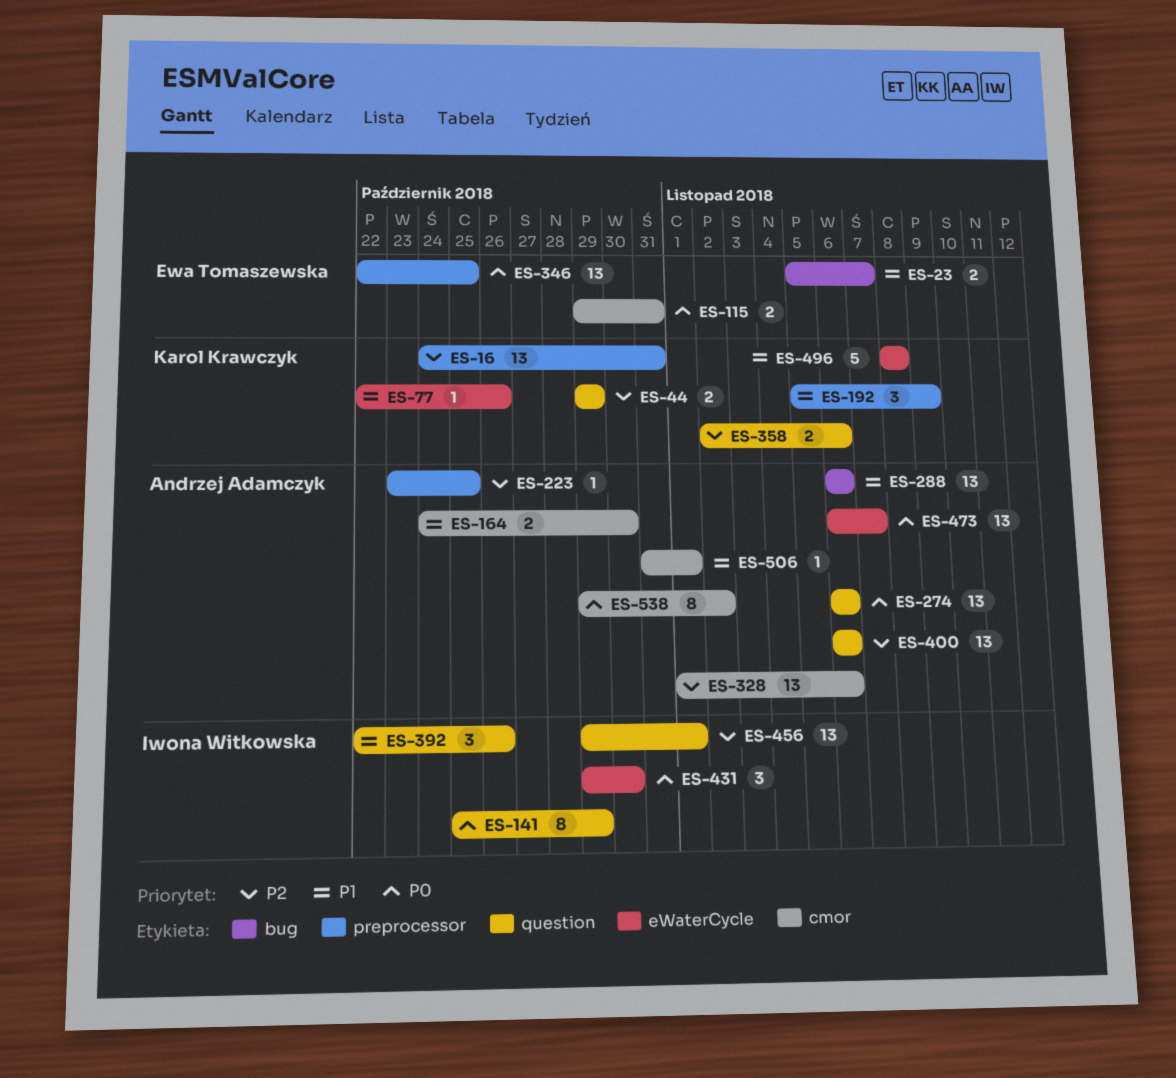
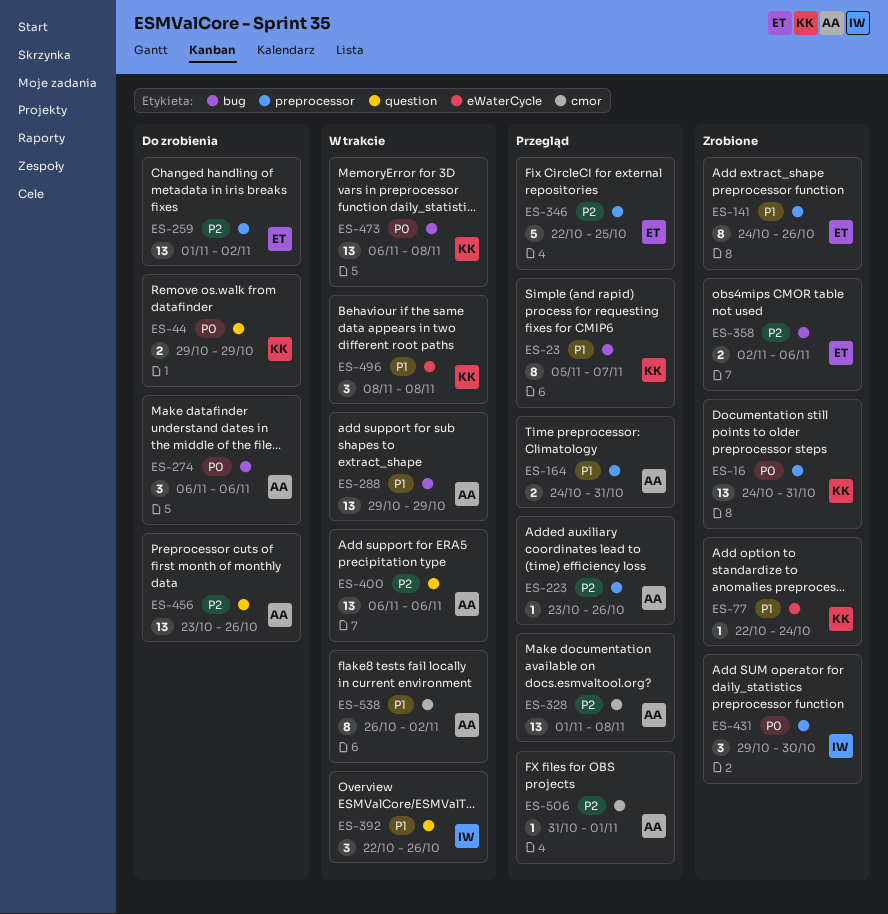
ES-16, priority: P2 -> P0
ES-23, owner: Ewa Tomaszewska -> Karol Krawczyk
ES-23, estimate: 2 -> 8
ES-44, priority: P2 -> P0
ES-77, due: Oct 26 -> Oct 24
ES-115: present -> none
ES-141, owner: Iwona Witkowska -> Ewa Tomaszewska
ES-141, priority: P0 -> P1
ES-141, label: question -> preprocessor
ES-141, start: Oct 25 -> Oct 24
ES-141, due: Oct 29 -> Oct 26
ES-164, label: cmor -> preprocessor
ES-164, due: Oct 30 -> Oct 31
ES-192: present -> none
ES-223, due: Oct 25 -> Oct 26
ES-259: none -> present
ES-274, label: question -> bug
ES-274, estimate: 13 -> 3
ES-288, start: Nov 6 -> Oct 29
ES-288, due: Nov 6 -> Oct 29
ES-328, due: Nov 6 -> Nov 8
ES-346, priority: P0 -> P2
ES-346, estimate: 13 -> 5
ES-358, owner: Karol Krawczyk -> Ewa Tomaszewska
ES-358, label: question -> bug
ES-431, label: eWaterCycle -> preprocessor
ES-456, owner: Iwona Witkowska -> Andrzej Adamczyk
ES-456, start: Oct 29 -> Oct 23
ES-456, due: Nov 1 -> Oct 26
ES-473, owner: Andrzej Adamczyk -> Karol Krawczyk
ES-473, label: eWaterCycle -> bug
ES-473, due: Nov 7 -> Nov 8
ES-496, estimate: 5 -> 3
ES-506, priority: P1 -> P2
ES-538, priority: P0 -> P1
ES-538, start: Oct 29 -> Oct 26

